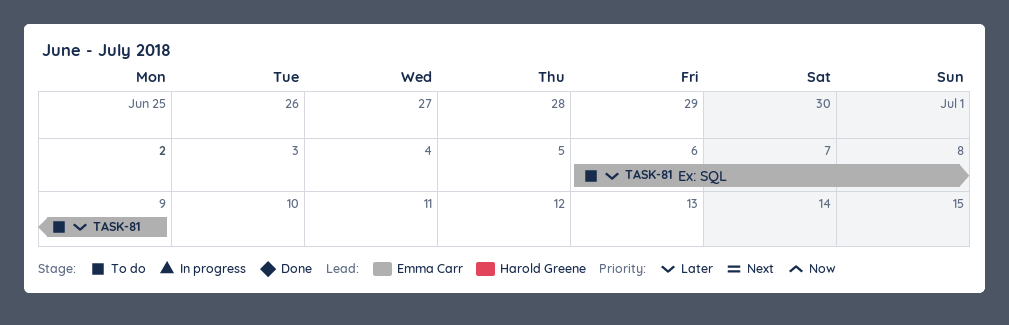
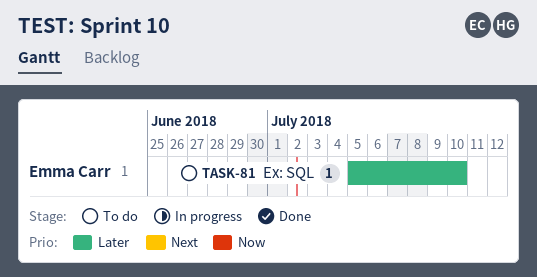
TASK-81, start: Jul 6 -> Jul 5
TASK-81, due: Jul 9 -> Jul 10

